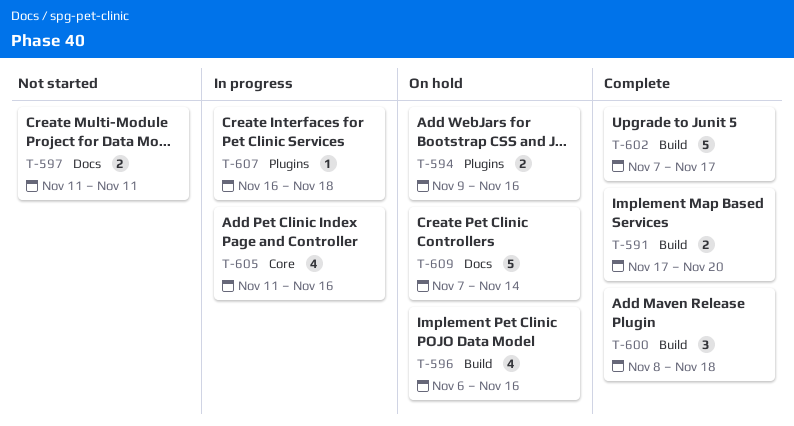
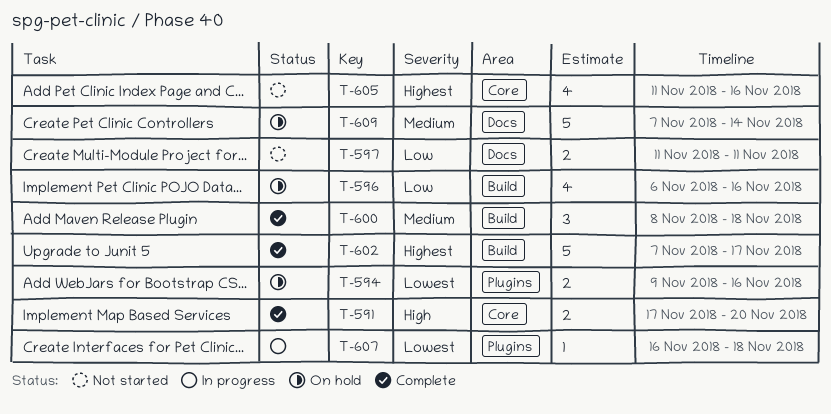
T-591, label: Build -> Core
T-605, status: In progress -> Not started

